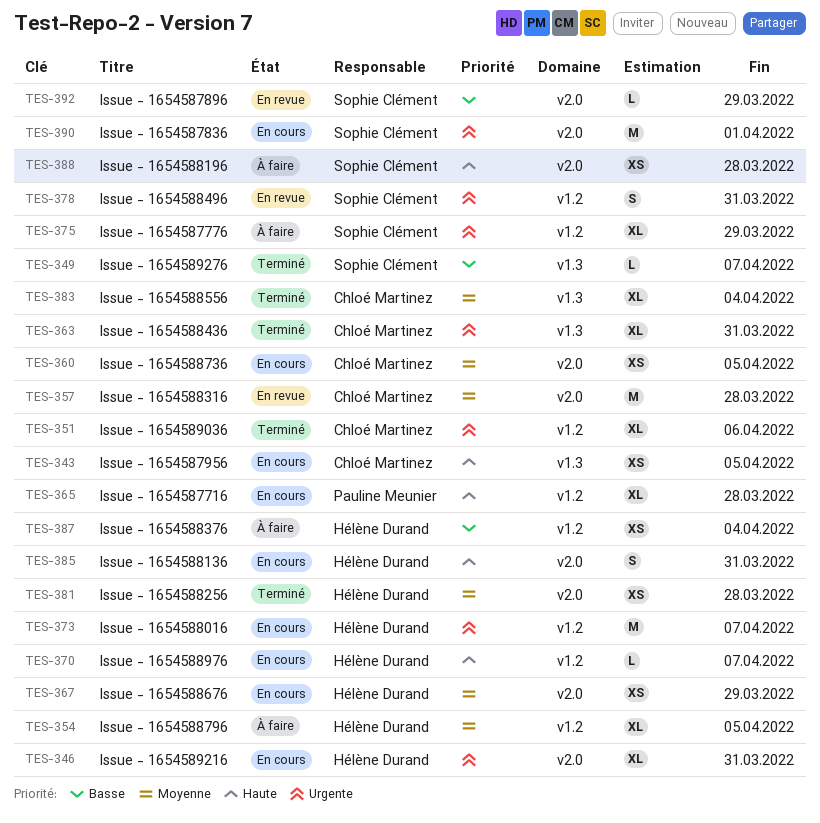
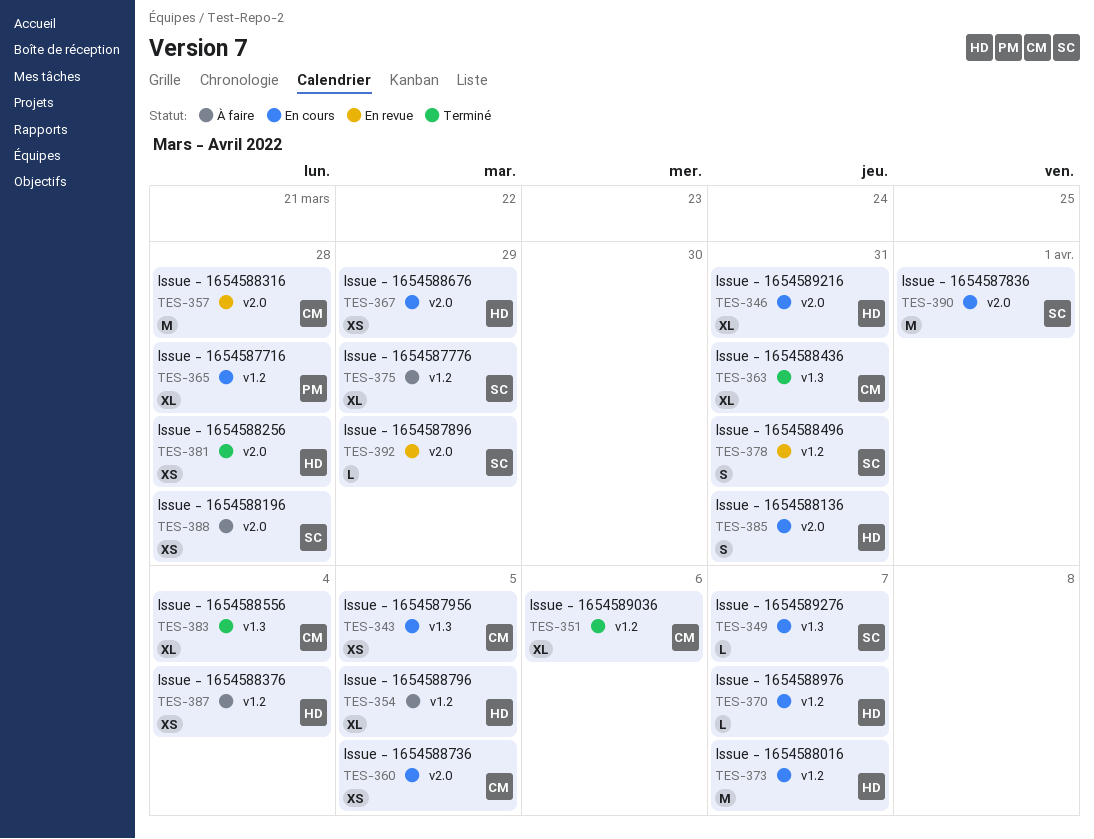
TES-349, status: Terminé -> En cours

